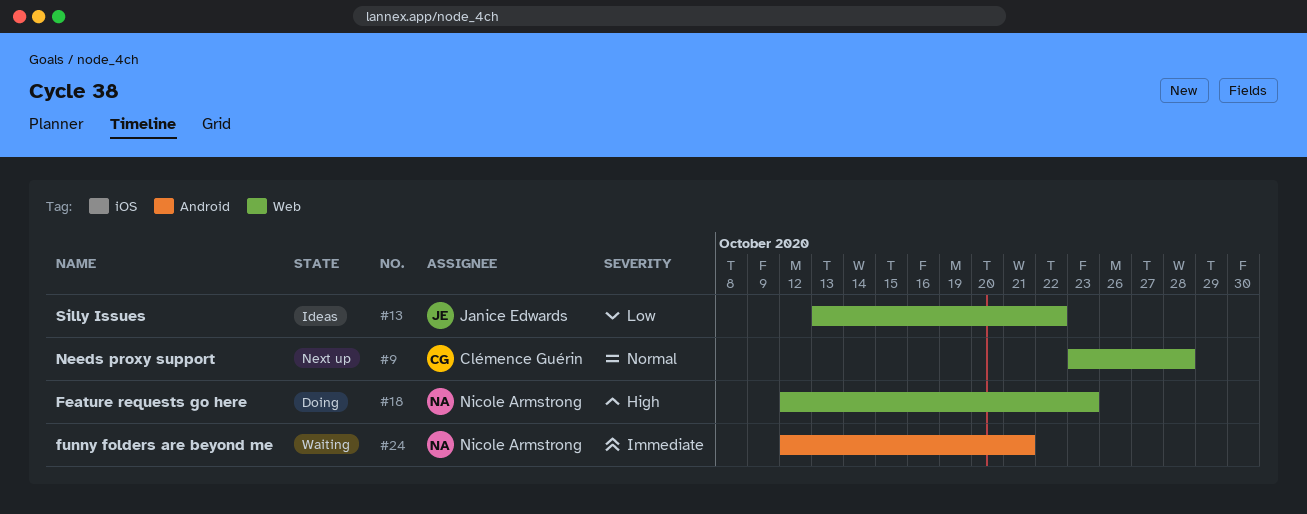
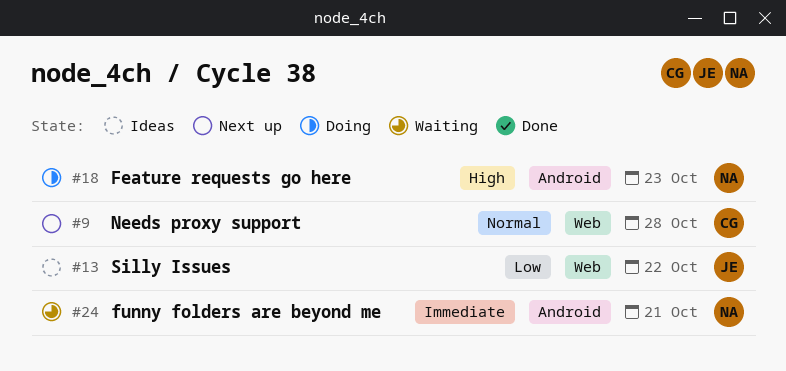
#18, label: Web -> Android

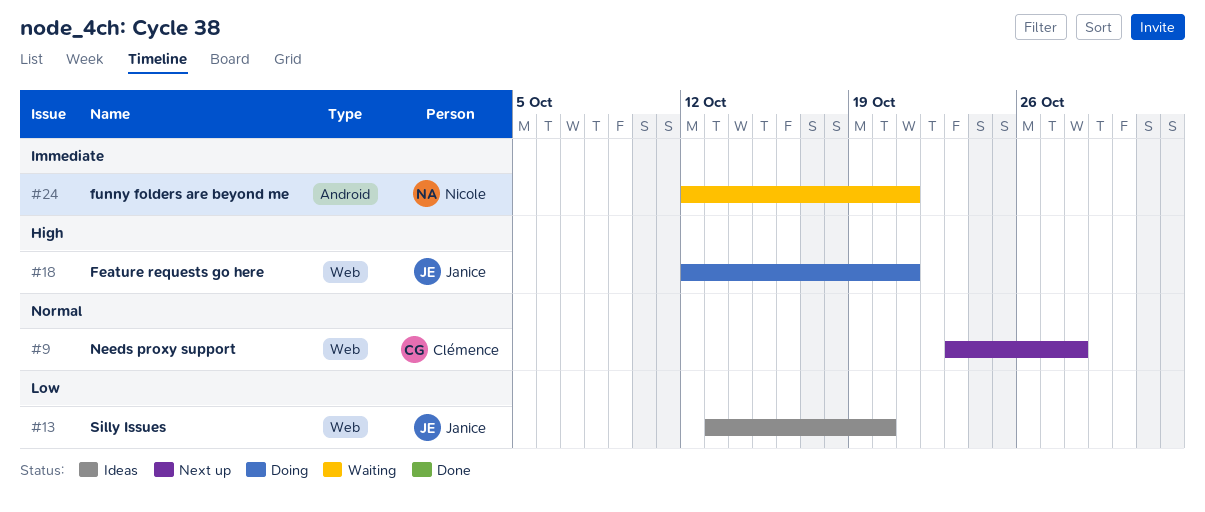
#13, due: Oct 22 -> Oct 20
#18, owner: Nicole -> Janice
#18, label: Android -> Web
#18, due: Oct 23 -> Oct 21

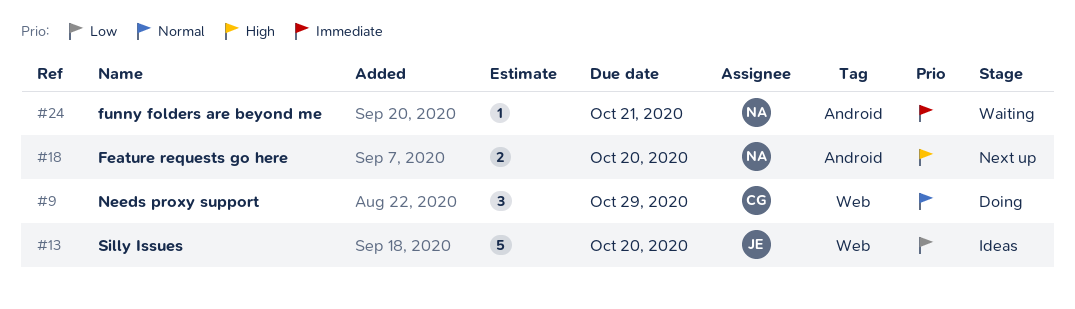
#9, status: Next up -> Doing
#9, due: Oct 28 -> Oct 29
#18, status: Doing -> Next up
#18, owner: Janice -> Nicole
#18, label: Web -> Android
#18, due: Oct 21 -> Oct 20

